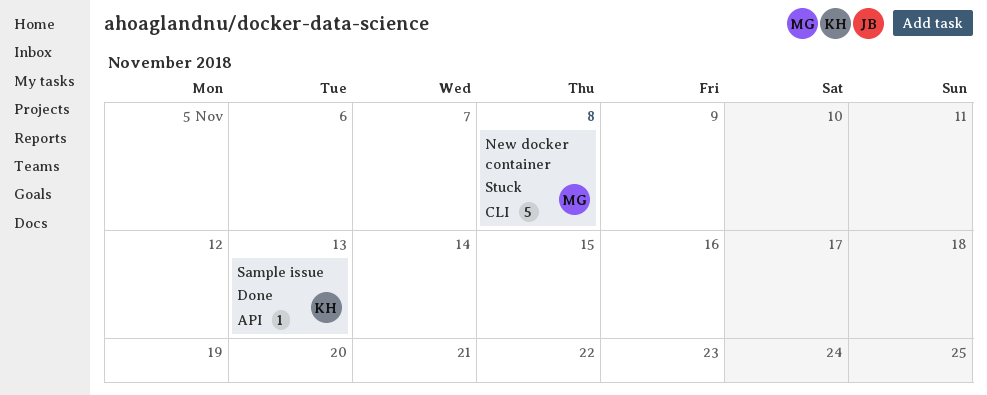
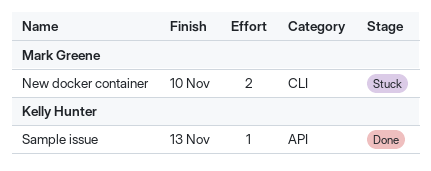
New docker container, estimate: 5 -> 2
New docker container, due: Nov 8 -> Nov 10

